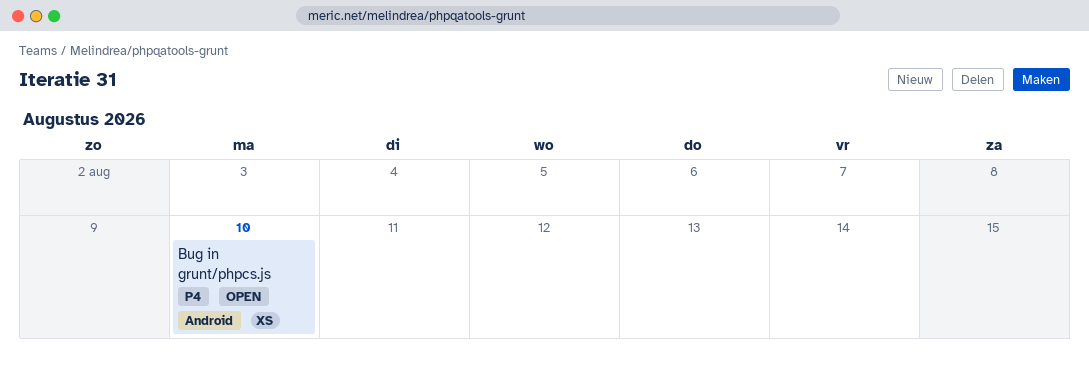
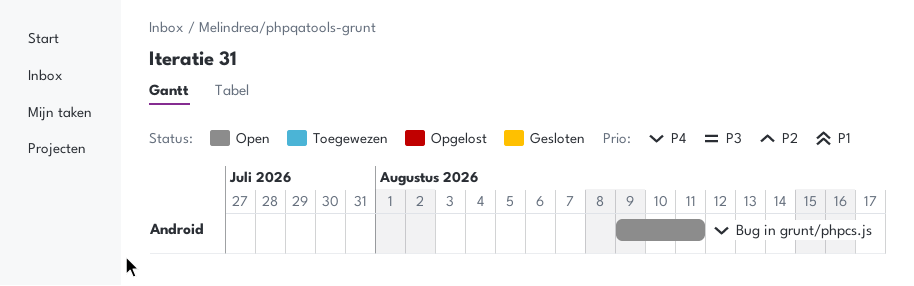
Bug in grunt/phpcs.js, due: Aug 10 -> Aug 11

